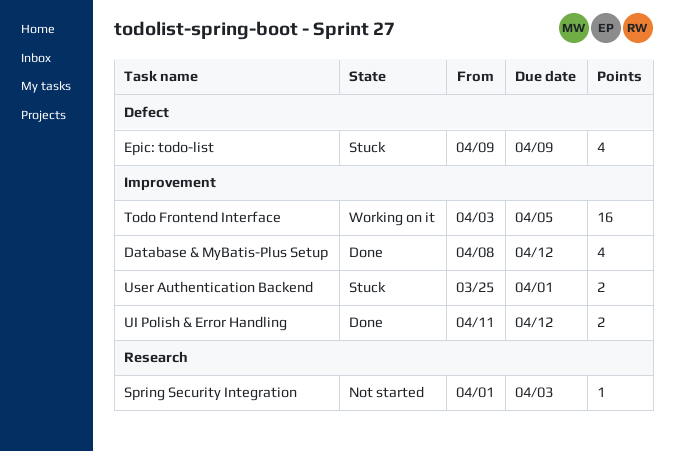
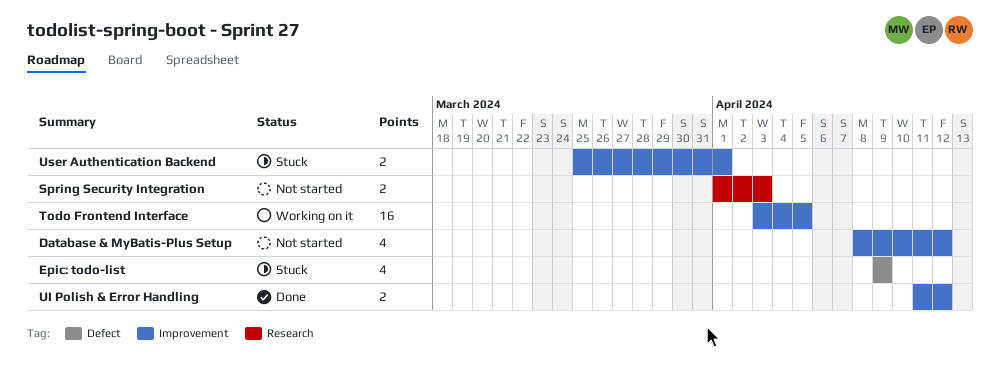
Database & MyBatis-Plus Setup, status: Done -> Not started
Spring Security Integration, estimate: 1 -> 2

